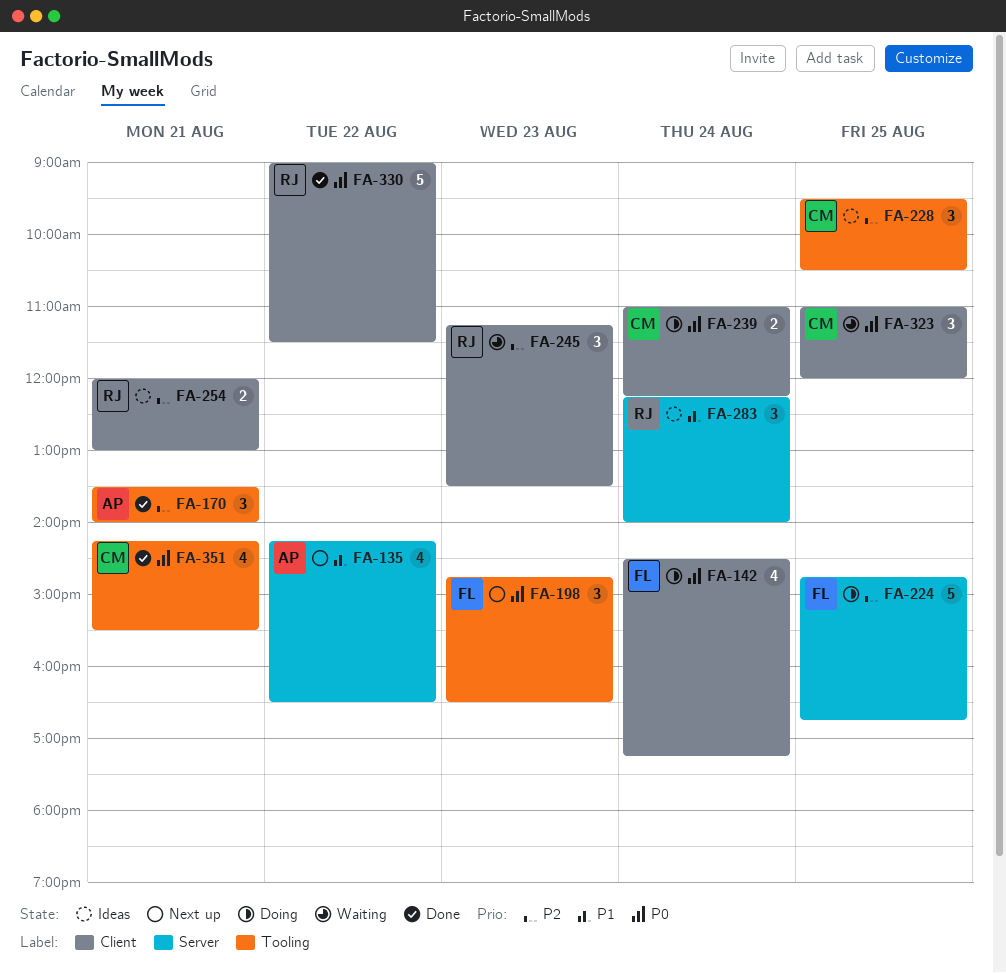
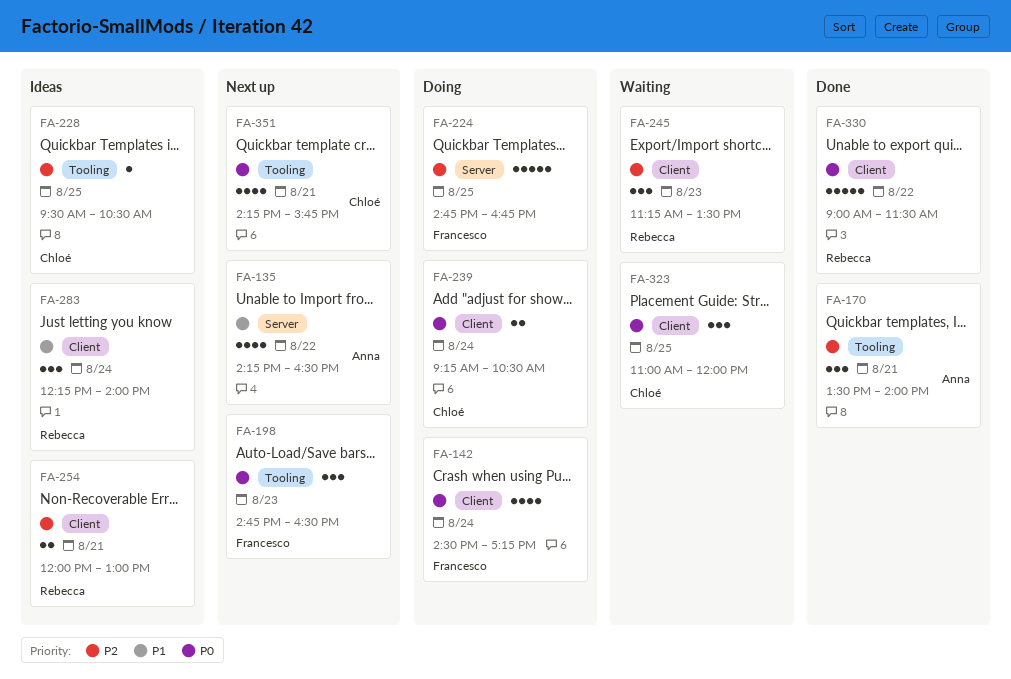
FA-228, estimate: 3 -> 1
FA-239, begins: 11:00 -> 09:15
FA-239, ends: 12:15 -> 10:30
FA-283, label: Server -> Client
FA-351, status: Done -> Next up
FA-351, ends: 15:30 -> 15:45

